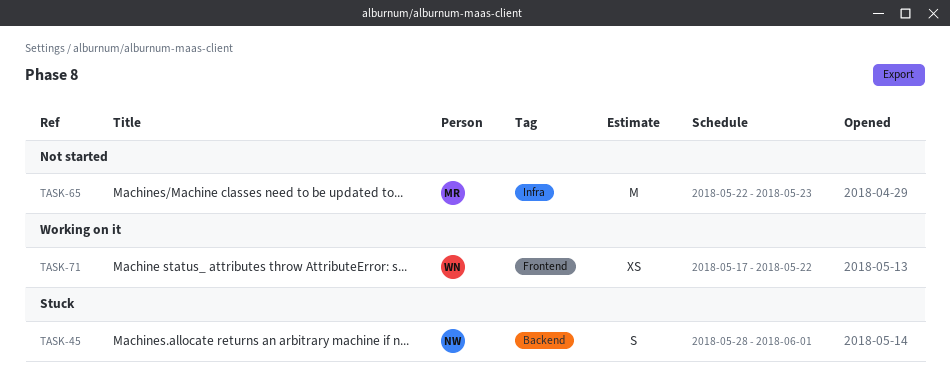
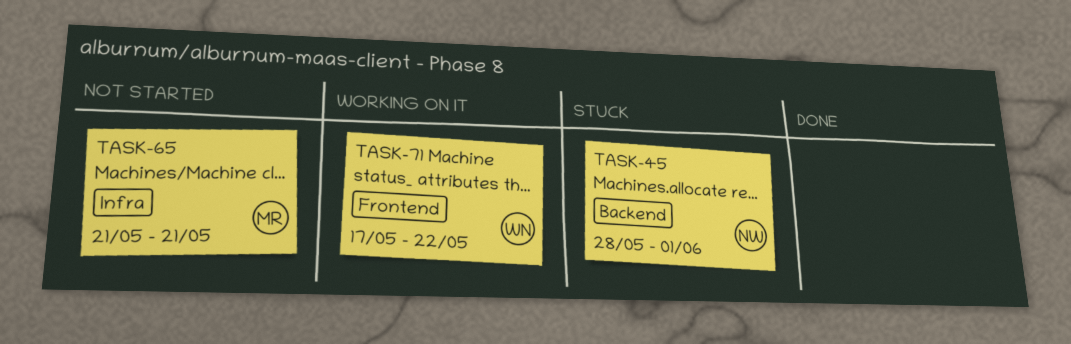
TASK-65, start: May 22 -> May 21
TASK-65, due: May 23 -> May 21

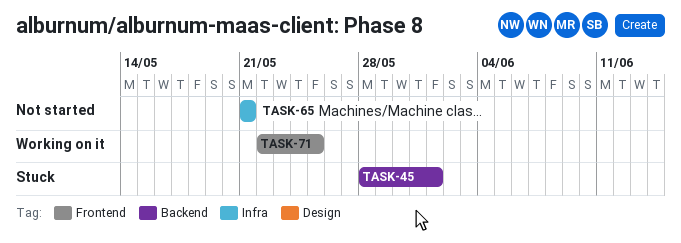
TASK-71, start: May 17 -> May 22
TASK-71, due: May 22 -> May 25

